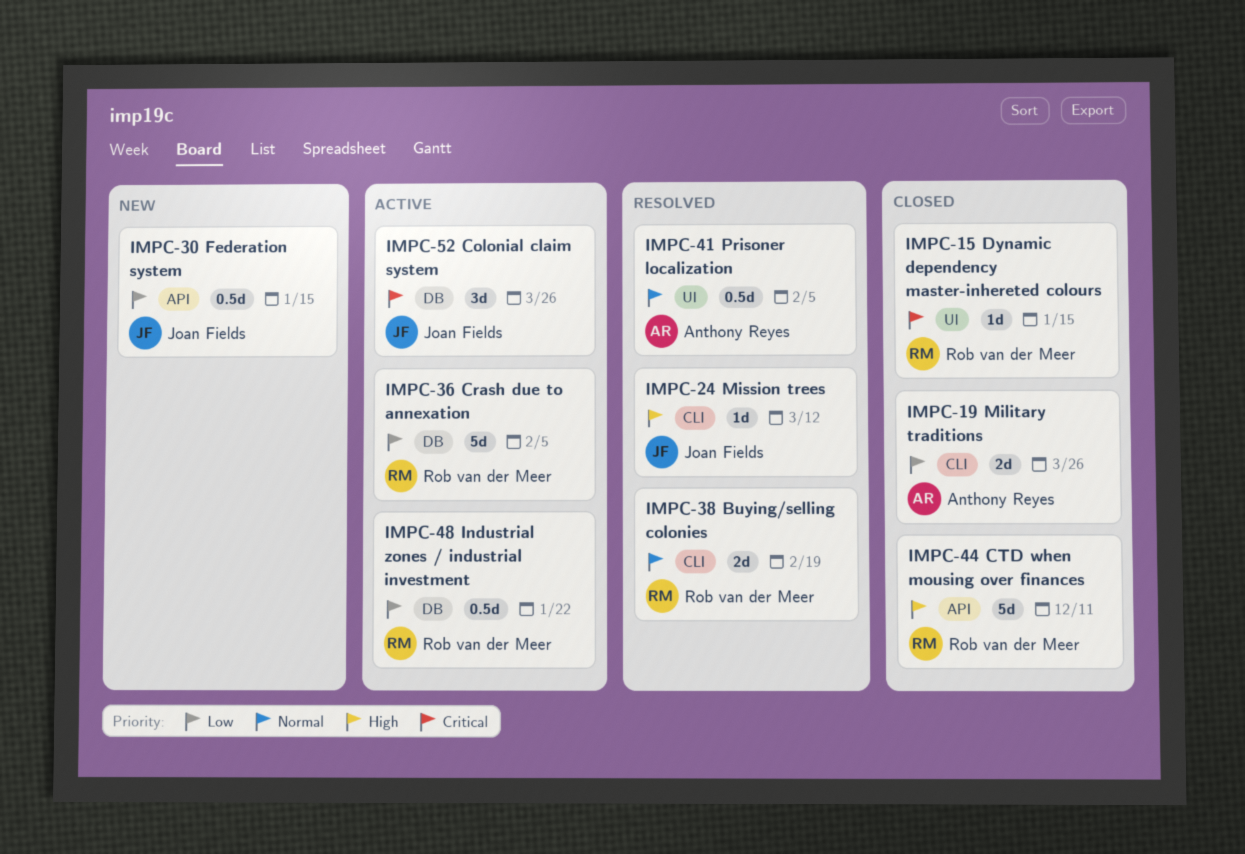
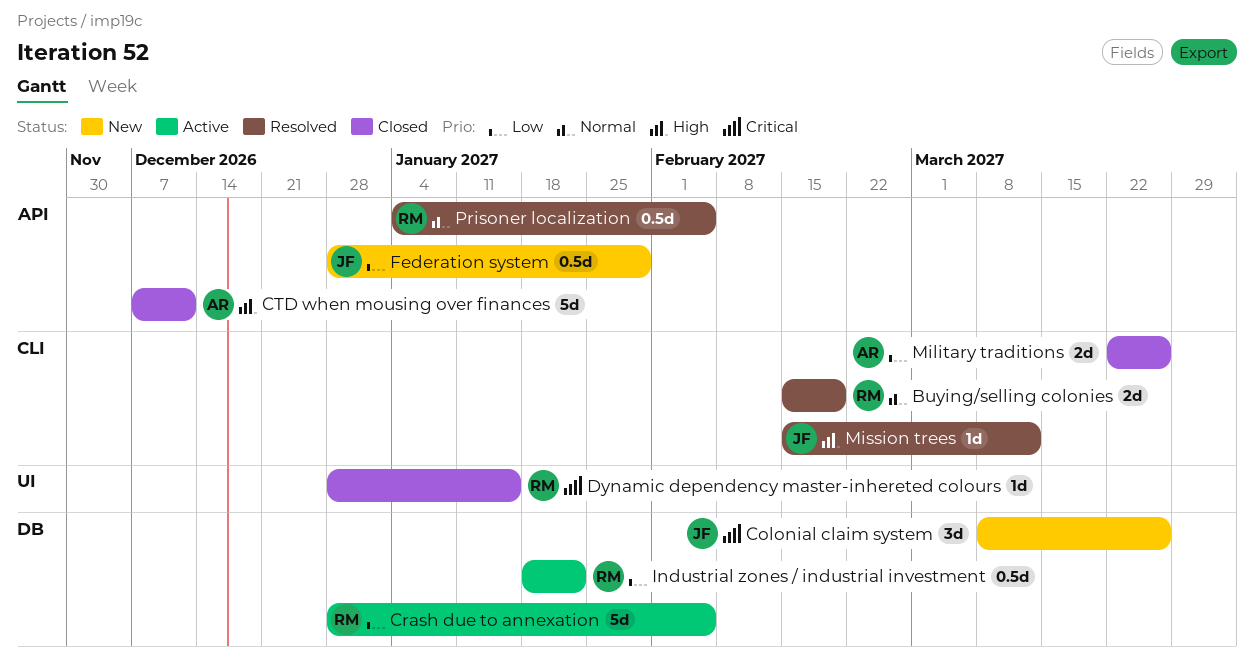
Colonial claim system, status: Active -> New
CTD when mousing over finances, owner: Rob van der Meer -> Anthony Reyes
Federation system, due: Jan 15 -> Jan 29
Prisoner localization, owner: Anthony Reyes -> Rob van der Meer
Prisoner localization, label: UI -> API

